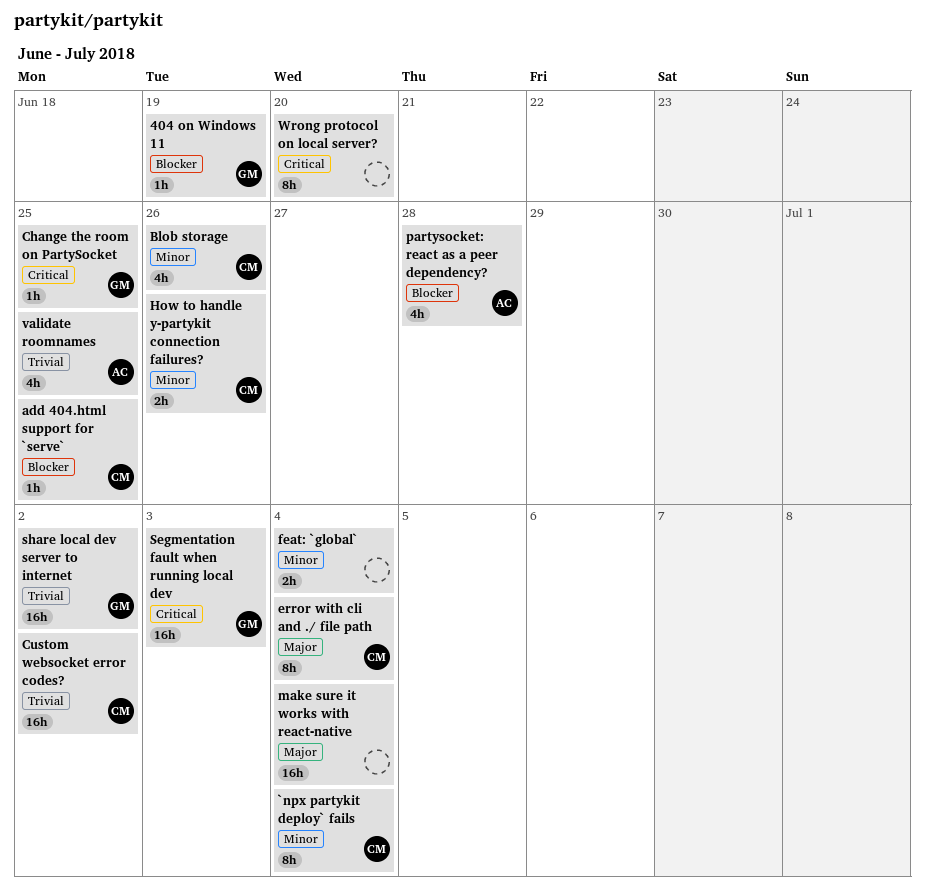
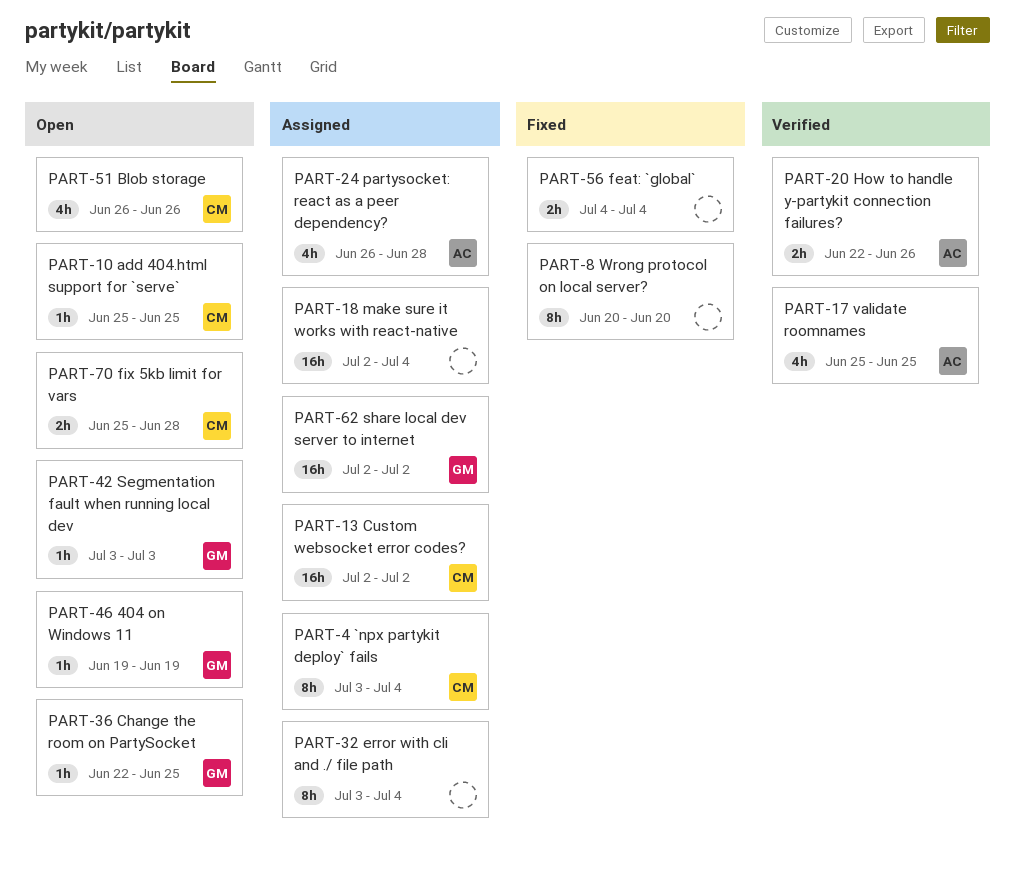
error with cli and ./ file path, owner: CM -> none
fix 5kb limit for vars: none -> present
How to handle y-partykit connection failures?, owner: CM -> AC
Segmentation fault when running local dev, estimate: 16h -> 1h

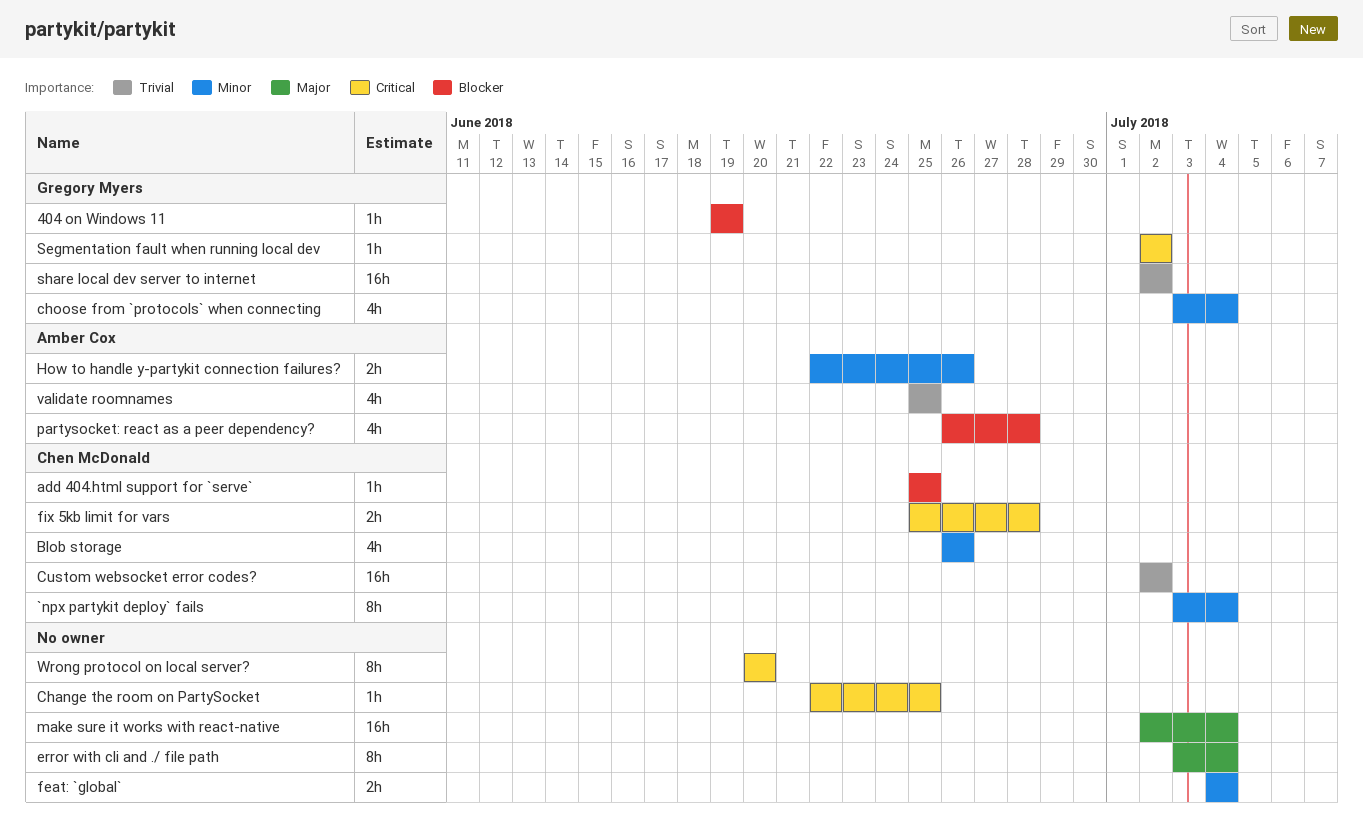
Change the room on PartySocket, owner: Gregory Myers -> none
choose from `protocols` when connecting: none -> present
Segmentation fault when running local dev, start: Jul 3 -> Jul 2
Segmentation fault when running local dev, due: Jul 3 -> Jul 2

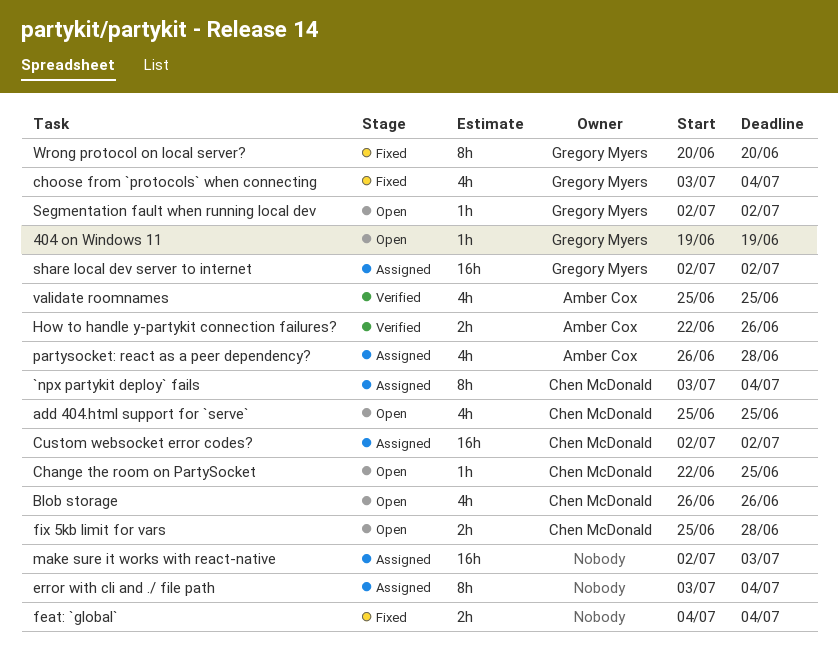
add 404.html support for `serve`, estimate: 1h -> 4h
Change the room on PartySocket, owner: none -> Chen McDonald
make sure it works with react-native, due: Jul 4 -> Jul 3
Wrong protocol on local server?, owner: none -> Gregory Myers

